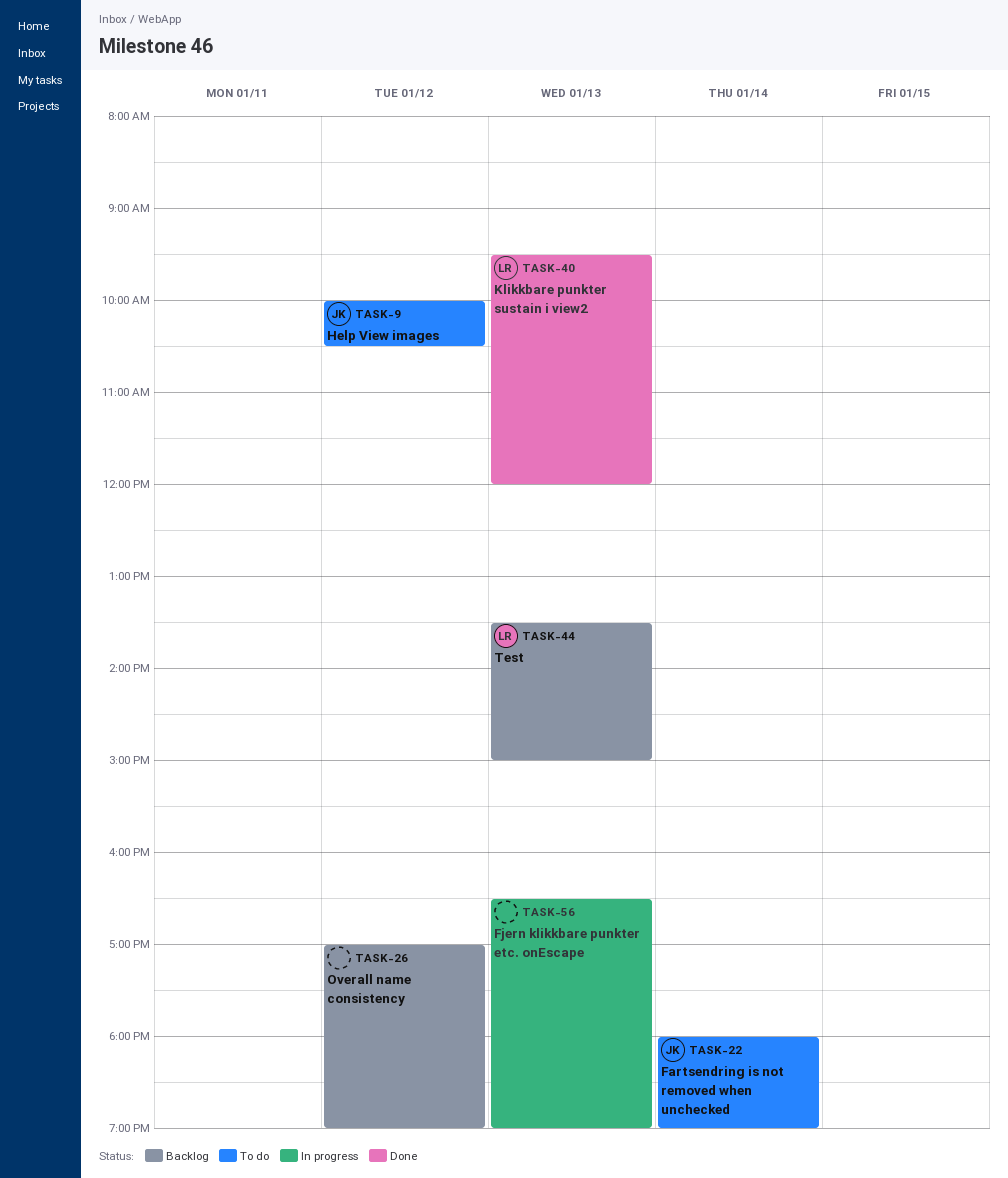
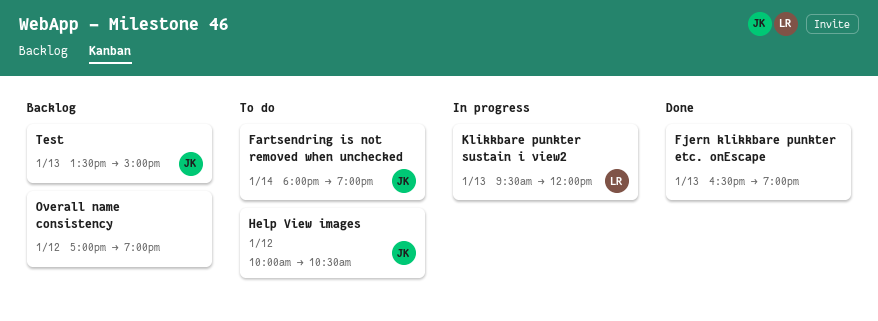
Fjern klikkbare punkter etc. onEscape, status: In progress -> Done
Klikkbare punkter sustain i view2, status: Done -> In progress
Test, owner: LR -> JK

